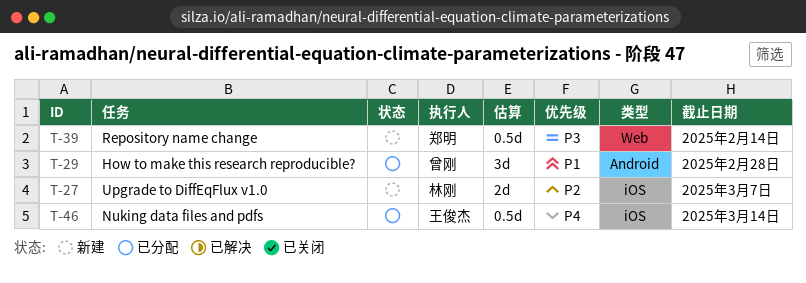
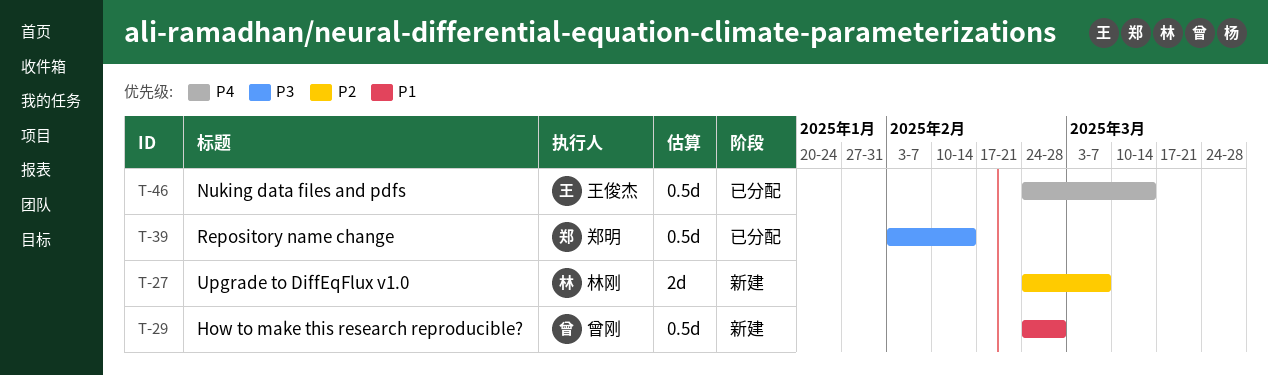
T-29, status: 已分配 -> 新建
T-29, estimate: 3d -> 0.5d
T-39, status: 新建 -> 已分配

